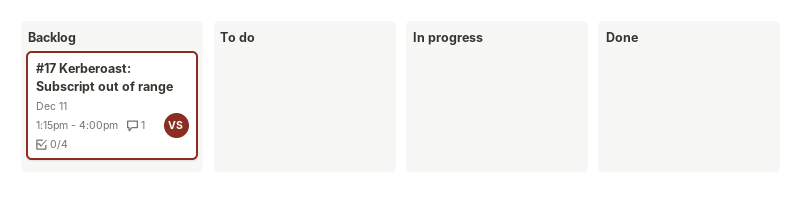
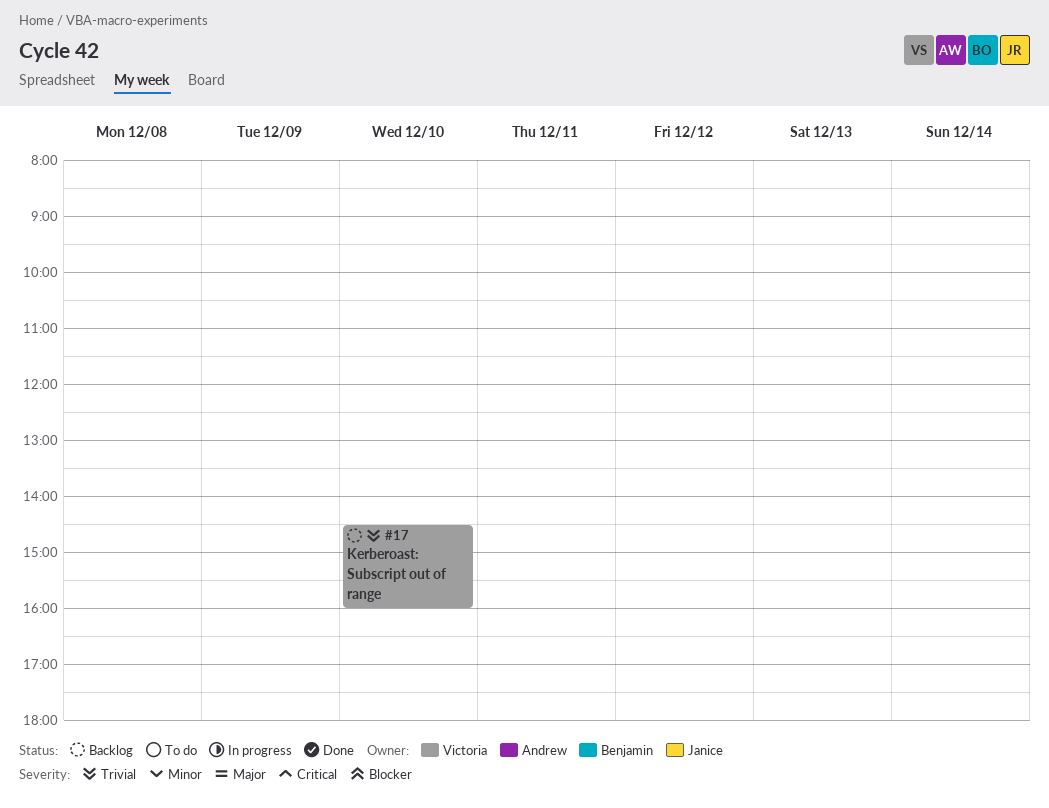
#17, day: Dec 11 -> Dec 10
#17, begins: 13:15 -> 14:30

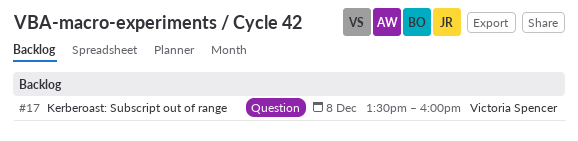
#17, day: Dec 10 -> Dec 8
#17, begins: 14:30 -> 13:30

